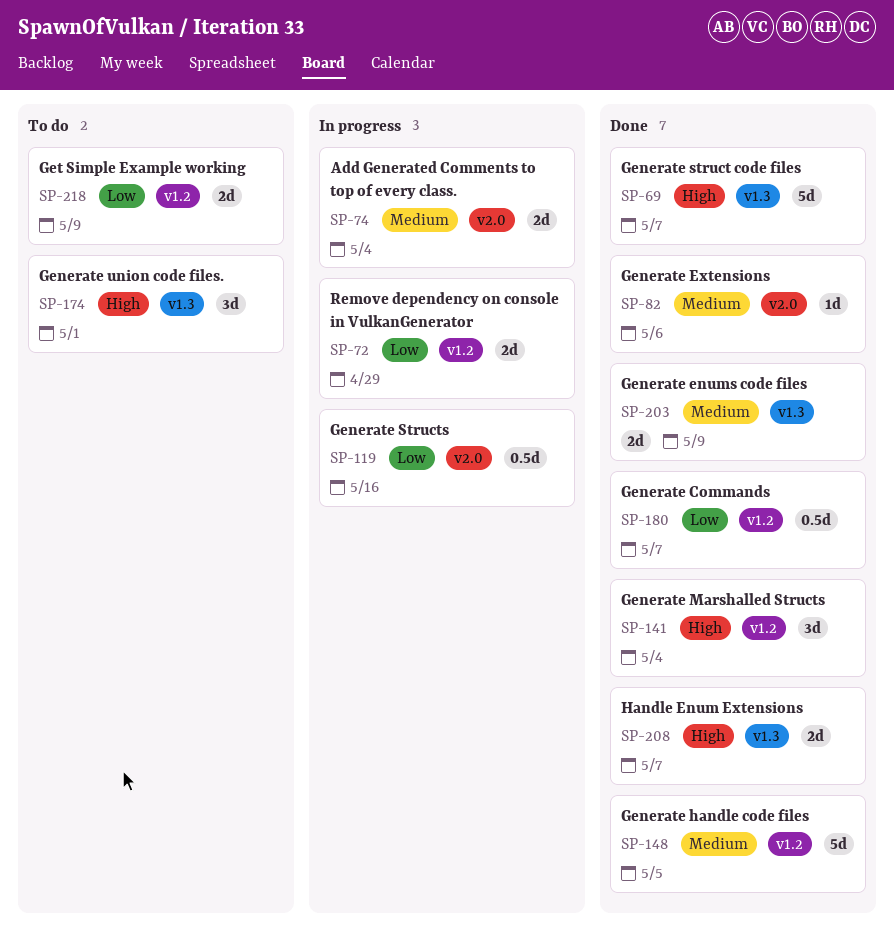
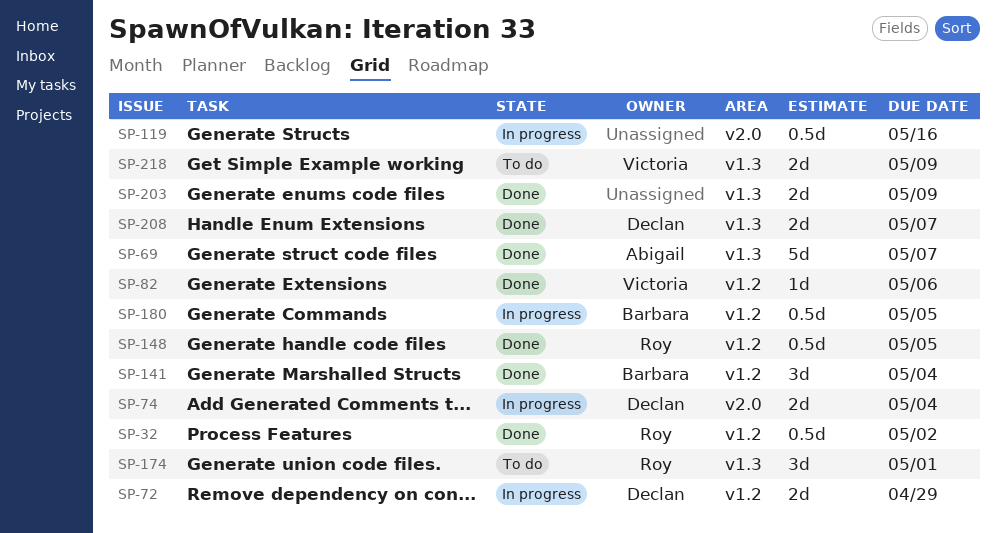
SP-32: none -> present
SP-82, label: v2.0 -> v1.2
SP-148, estimate: 5d -> 0.5d
SP-180, status: Done -> In progress
SP-180, due: May 7 -> May 5
SP-218, label: v1.2 -> v1.3

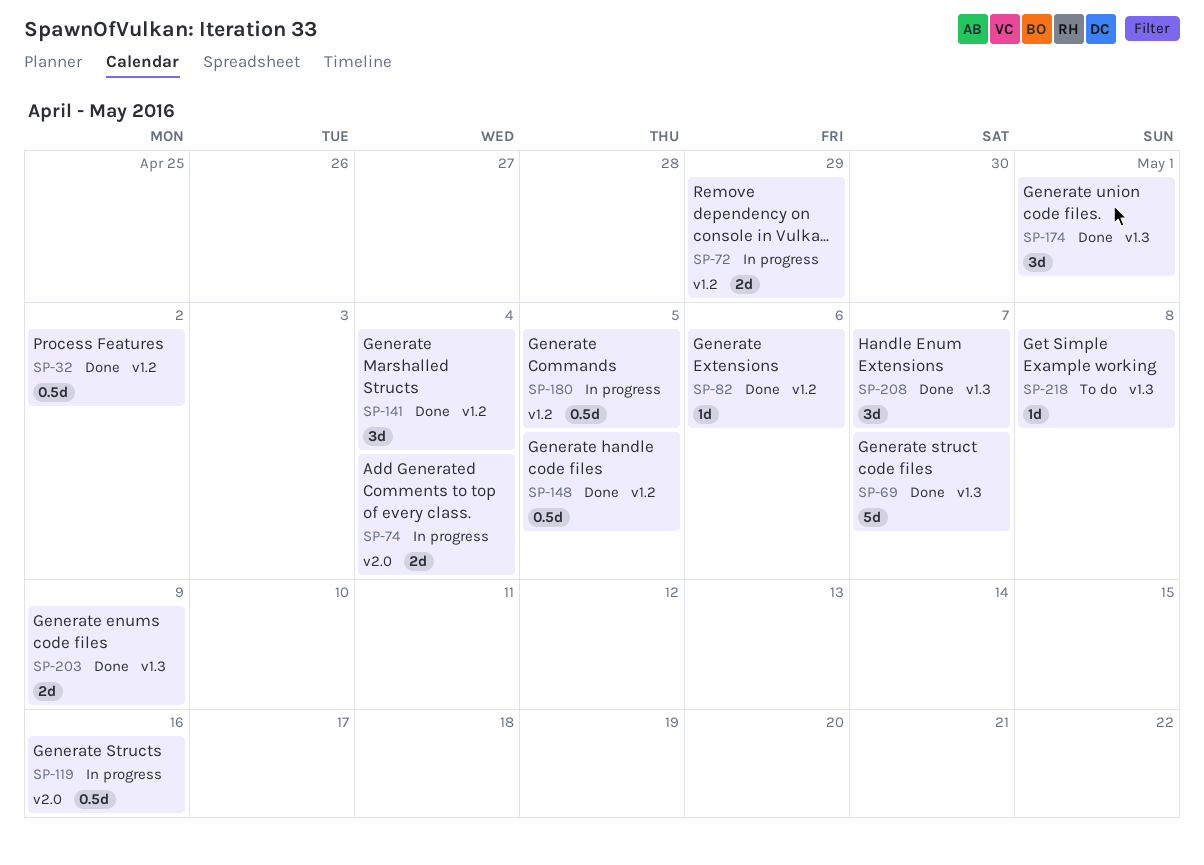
SP-174, status: To do -> Done
SP-208, estimate: 2d -> 3d
SP-218, estimate: 2d -> 1d
SP-218, due: May 9 -> May 8

